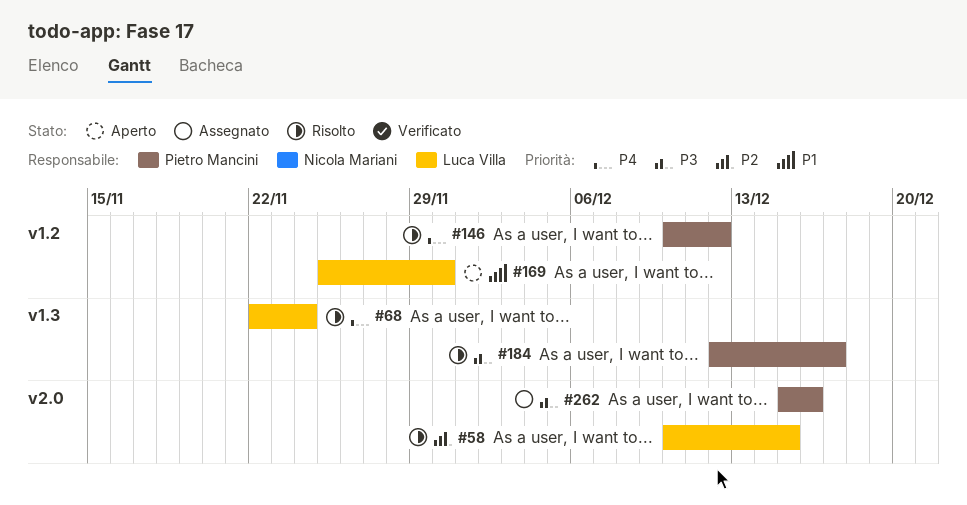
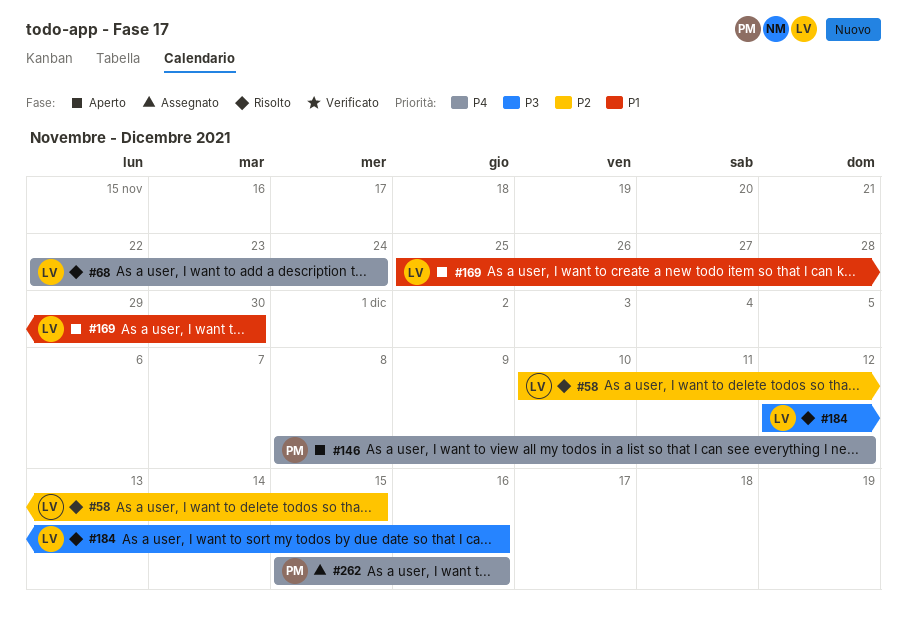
#146, status: Risolto -> Aperto
#146, start: Dec 10 -> Dec 8
#184, owner: Pietro Mancini -> Luca Villa
#184, due: Dec 17 -> Dec 16
#262, priority: P3 -> P4

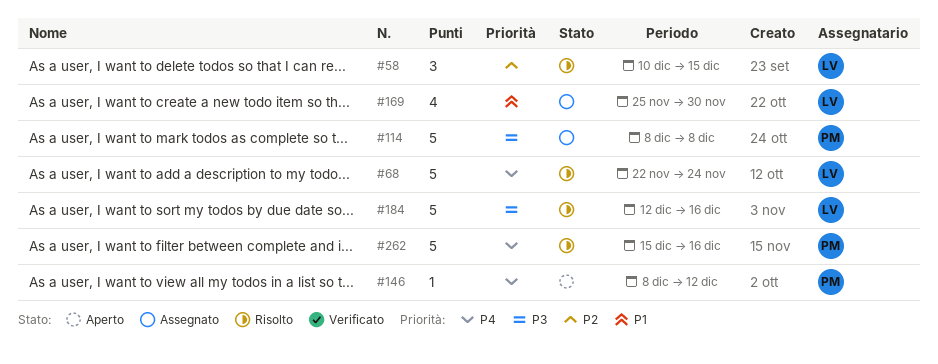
#114: none -> present
#169, status: Aperto -> Assegnato
#262, status: Assegnato -> Risolto

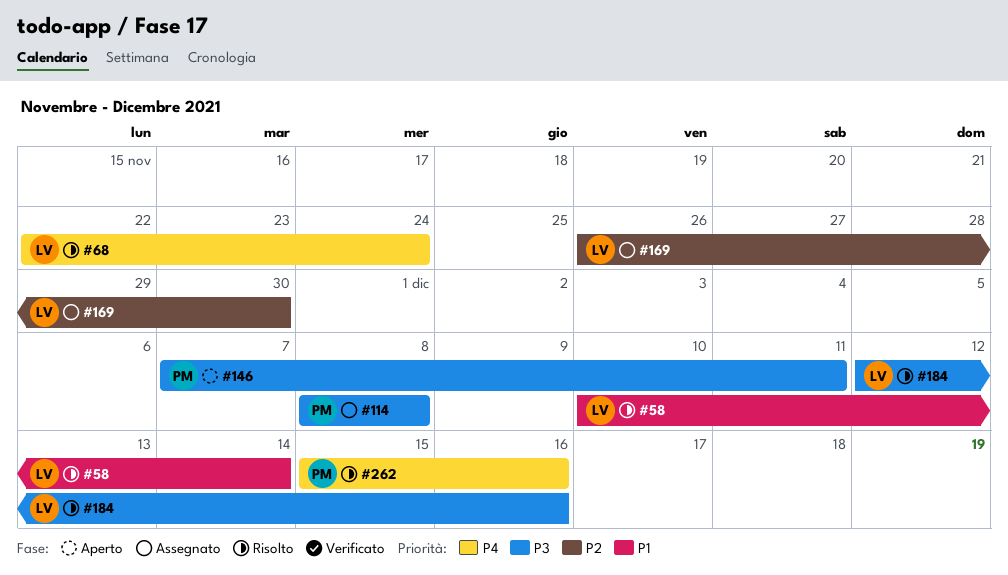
#58, priority: P2 -> P1
#58, due: Dec 15 -> Dec 14
#146, priority: P4 -> P3
#146, start: Dec 8 -> Dec 7
#146, due: Dec 12 -> Dec 11
#169, priority: P1 -> P2
#169, start: Nov 25 -> Nov 26

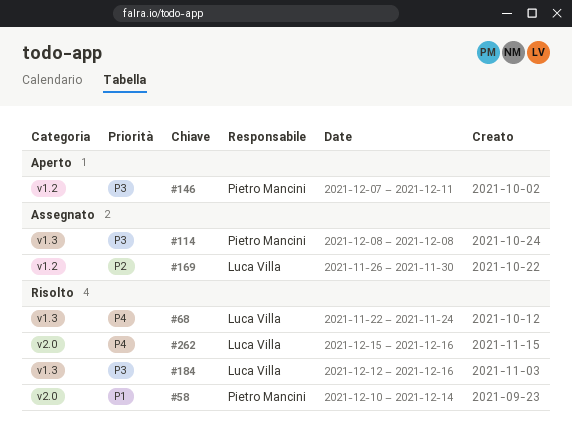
#58, owner: Luca Villa -> Pietro Mancini
#262, owner: Pietro Mancini -> Luca Villa

